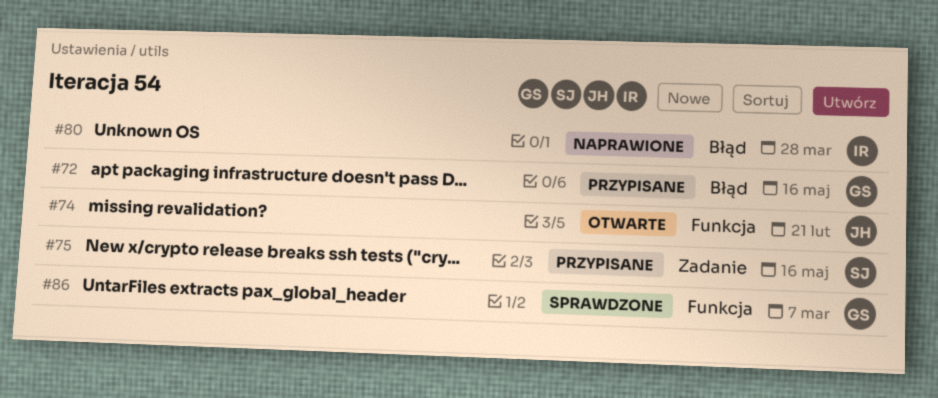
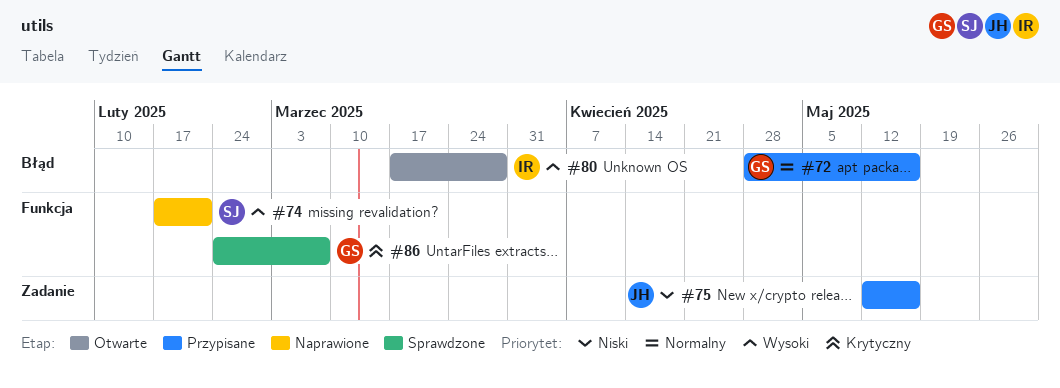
#74, status: Otwarte -> Naprawione
#74, owner: JH -> SJ
#75, owner: SJ -> JH
#80, status: Naprawione -> Otwarte

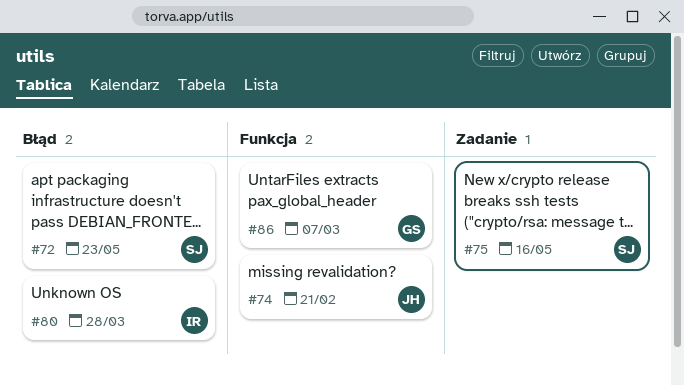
#72, owner: GS -> SJ
#72, due: May 16 -> May 23
#74, owner: SJ -> JH
#75, owner: JH -> SJ

